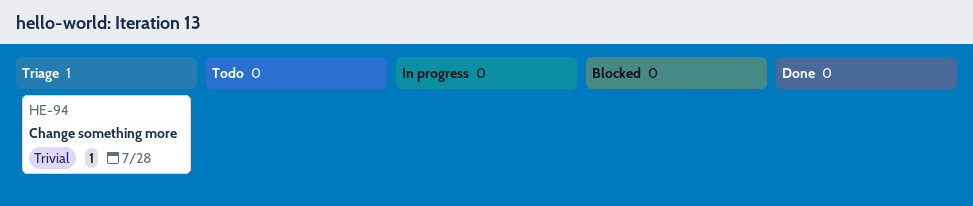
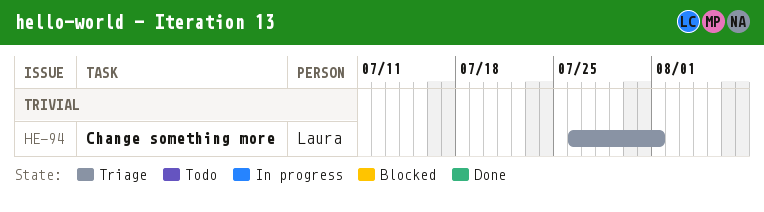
HE-94, due: Jul 28 -> Aug 1

